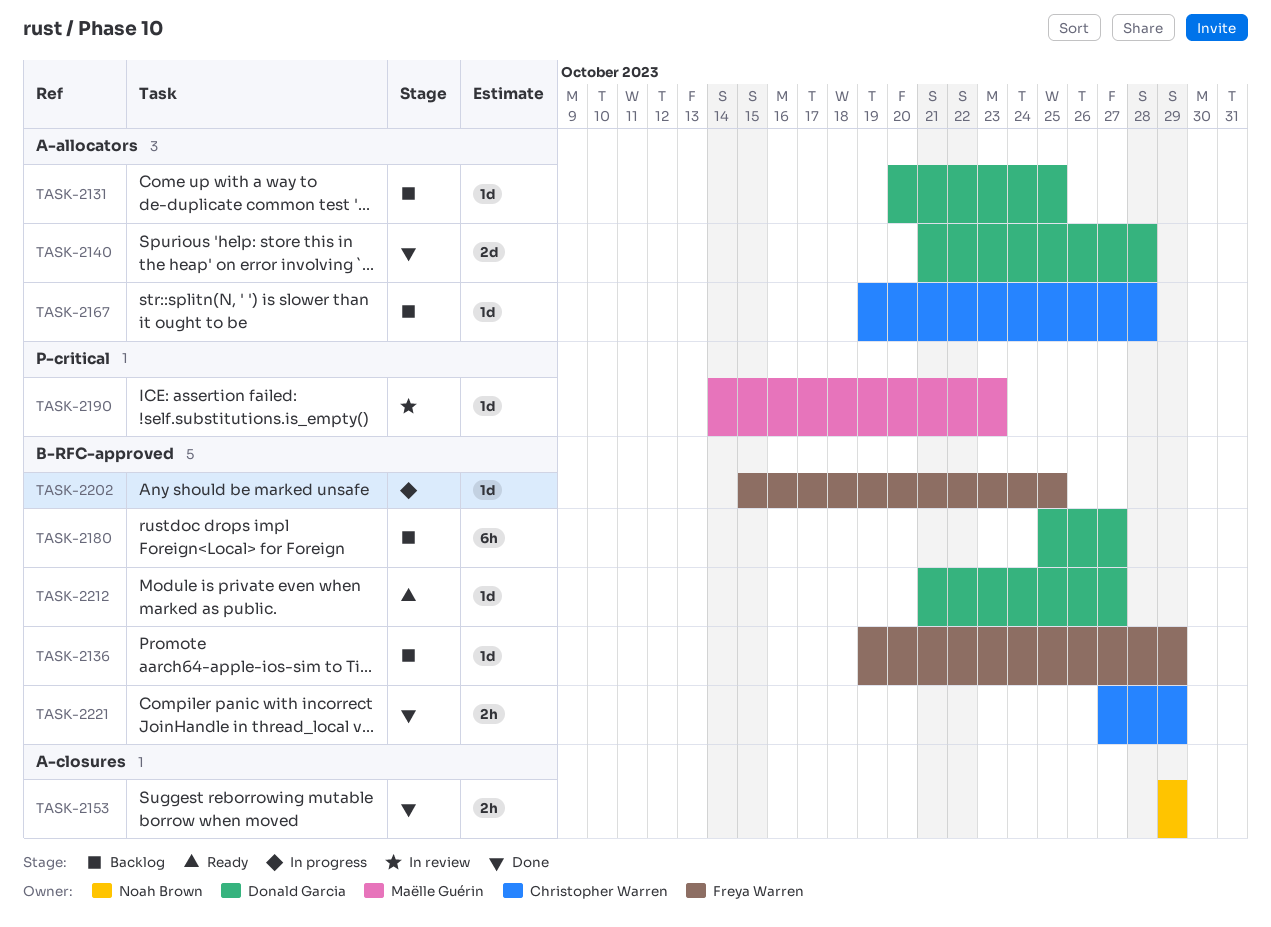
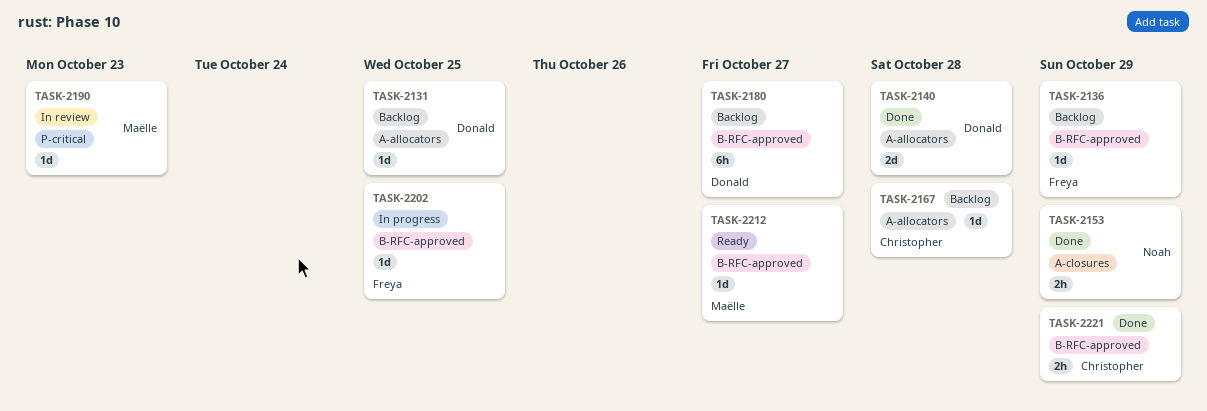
TASK-2212, owner: Donald Garcia -> Maëlle Guérin

